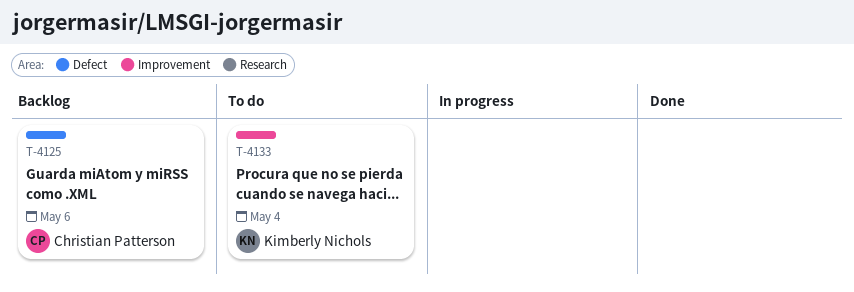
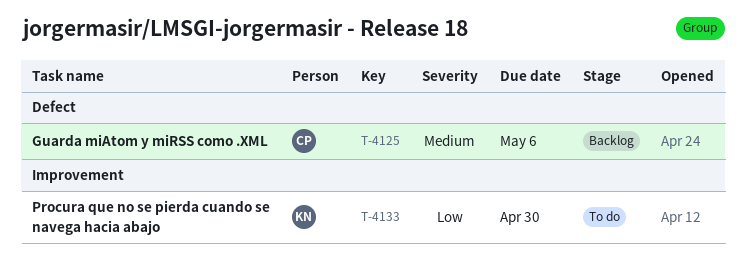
T-4133, due: May 4 -> Apr 30

